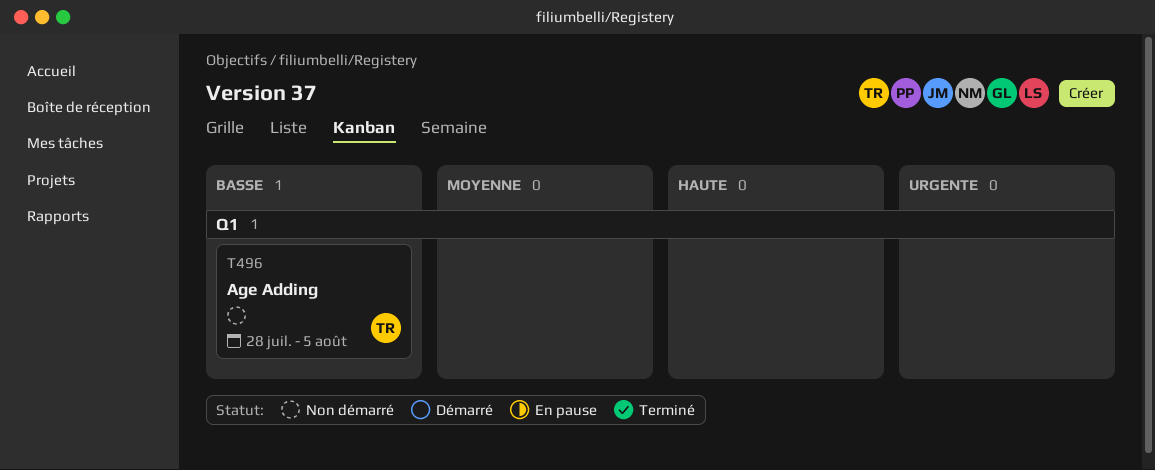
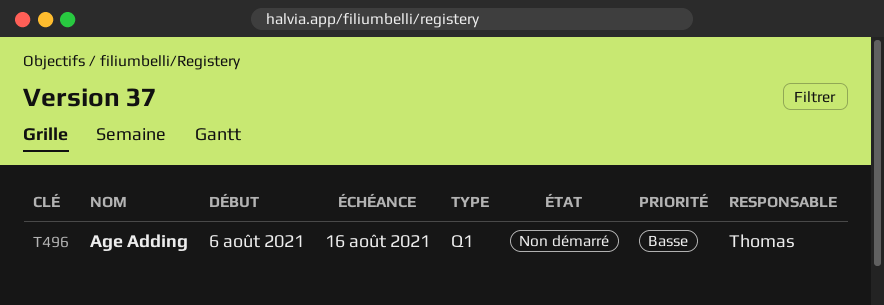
T496, start: Jul 28 -> Aug 6
T496, due: Aug 5 -> Aug 16

